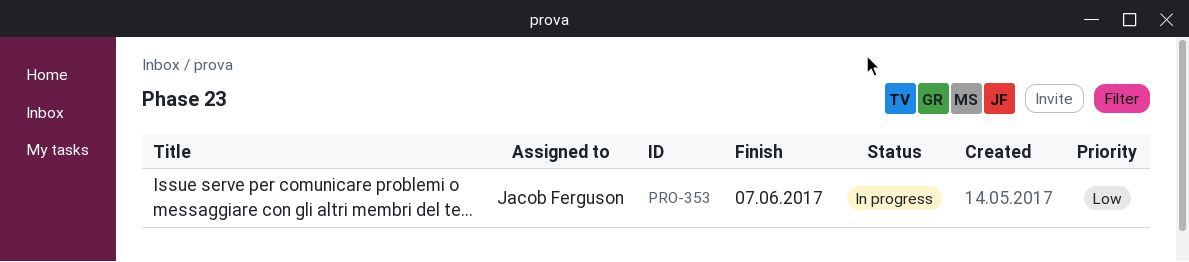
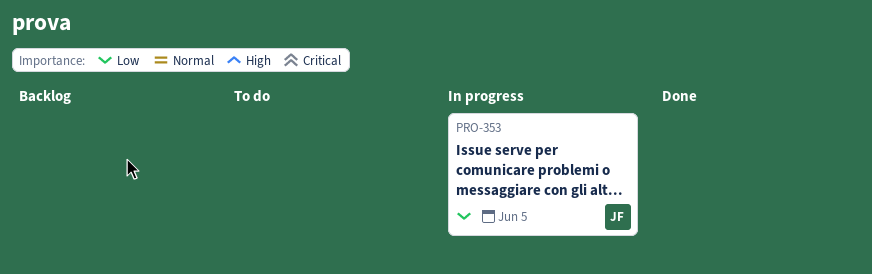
PRO-353, due: Jun 7 -> Jun 5

